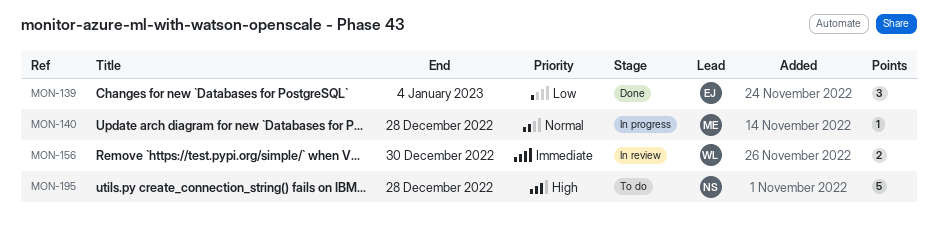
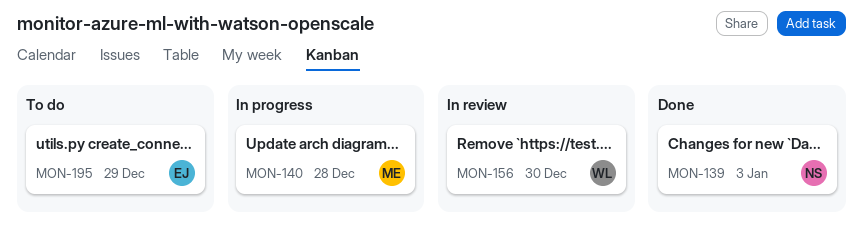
MON-139, owner: EJ -> NS
MON-139, due: Jan 4 -> Jan 3
MON-195, owner: NS -> EJ
MON-195, due: Dec 28 -> Dec 29

